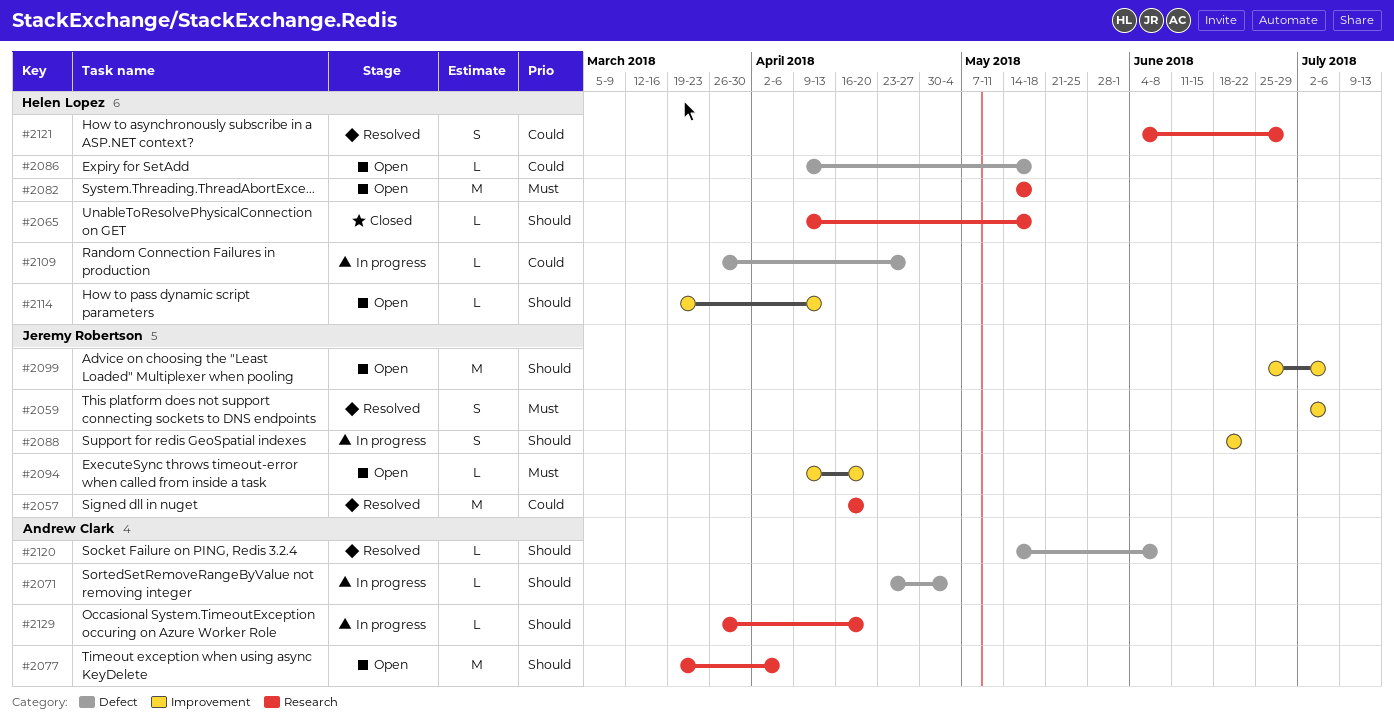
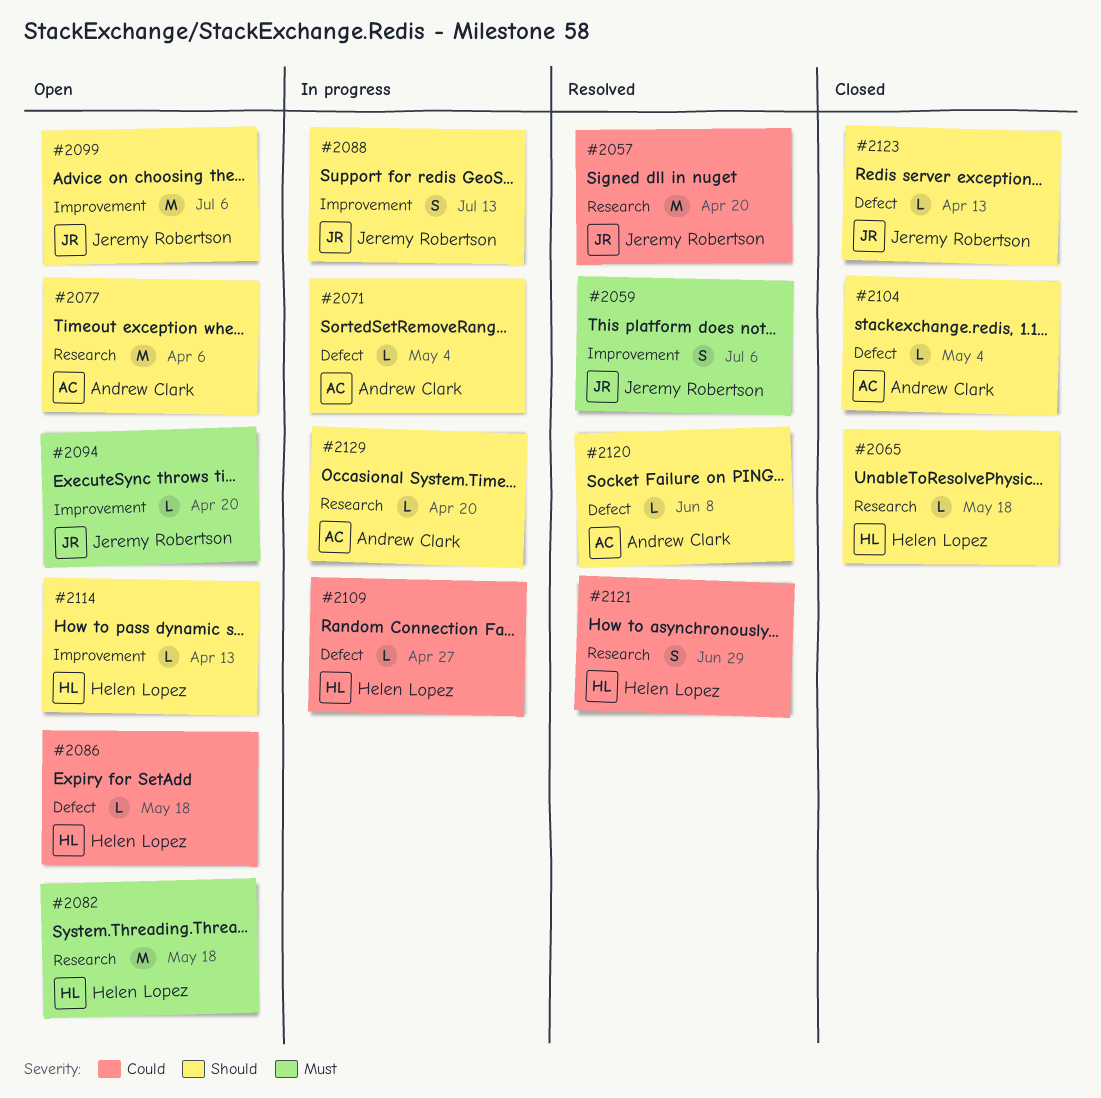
#2088, due: Jun 22 -> Jul 13
#2104: none -> present
#2123: none -> present

